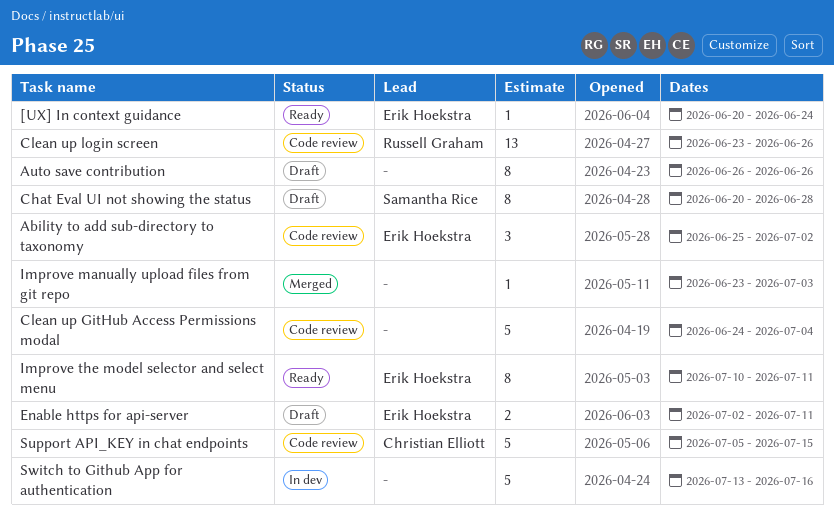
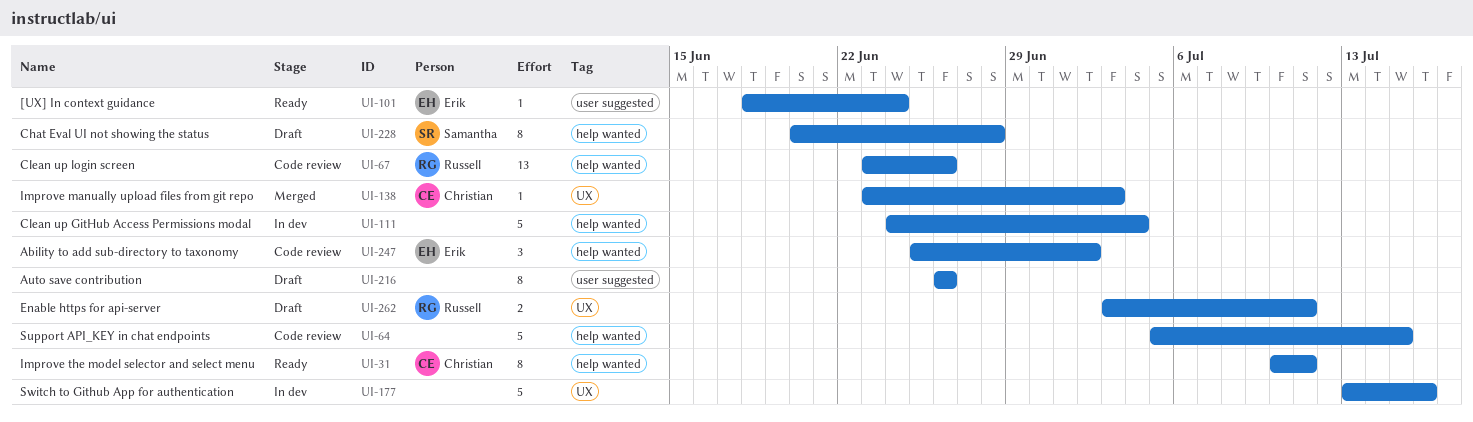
[UX] In context guidance, start: Jun 20 -> Jun 18
Clean up GitHub Access Permissions modal, status: Code review -> In dev
Enable https for api-server, owner: Erik Hoekstra -> Russell Graham
Enable https for api-server, start: Jul 2 -> Jul 3
Improve manually upload files from git repo, owner: none -> Christian Elliott
Improve the model selector and select menu, owner: Erik Hoekstra -> Christian Elliott
Support API_KEY in chat endpoints, owner: Christian Elliott -> none

